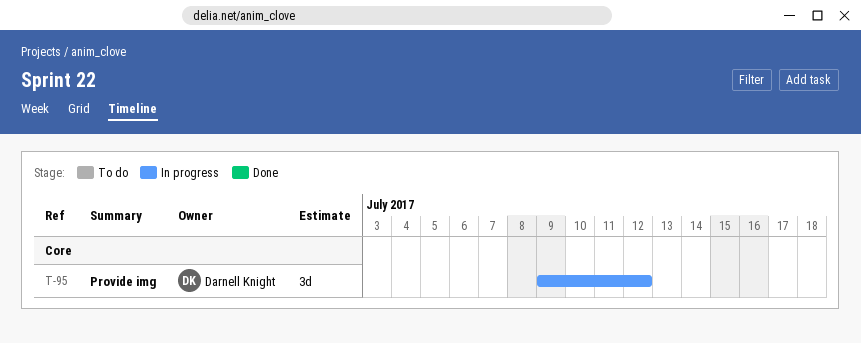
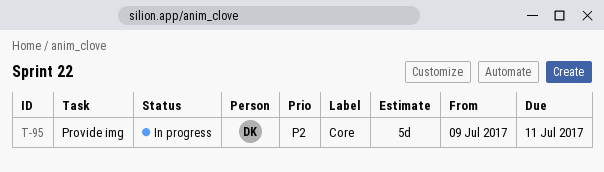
T-95, estimate: 3d -> 5d
T-95, due: Jul 12 -> Jul 11

